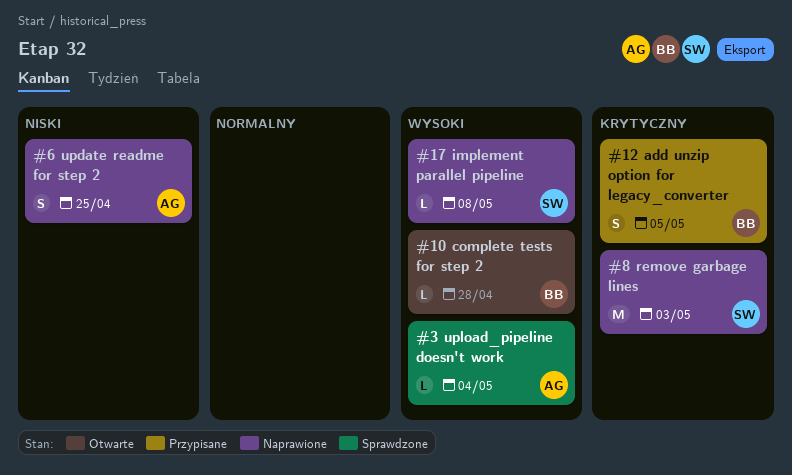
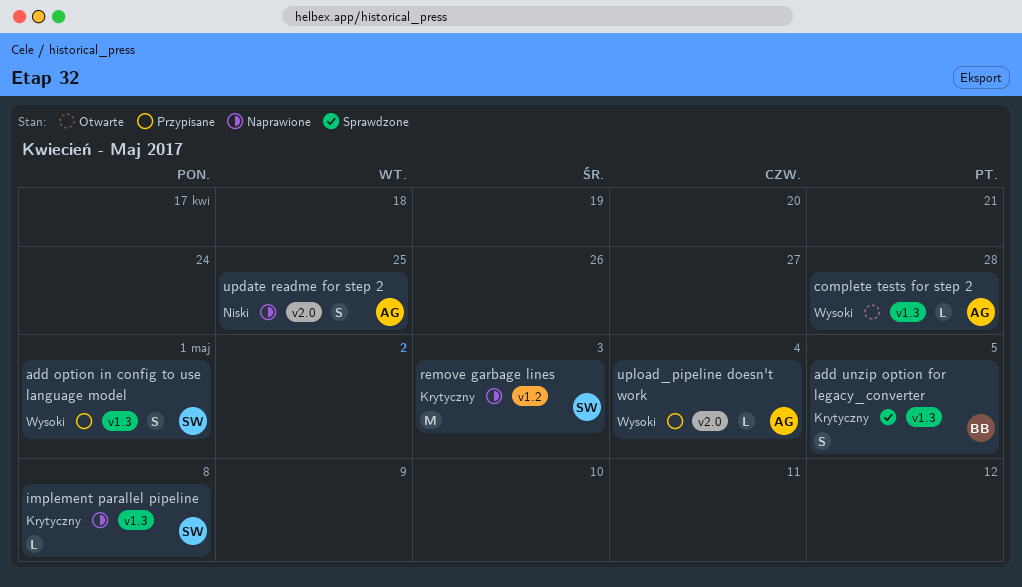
add option in config to use language model: none -> present
add unzip option for legacy_converter, status: Przypisane -> Sprawdzone
complete tests for step 2, owner: BB -> AG
implement parallel pipeline, priority: Wysoki -> Krytyczny
upload_pipeline doesn't work, status: Sprawdzone -> Przypisane

